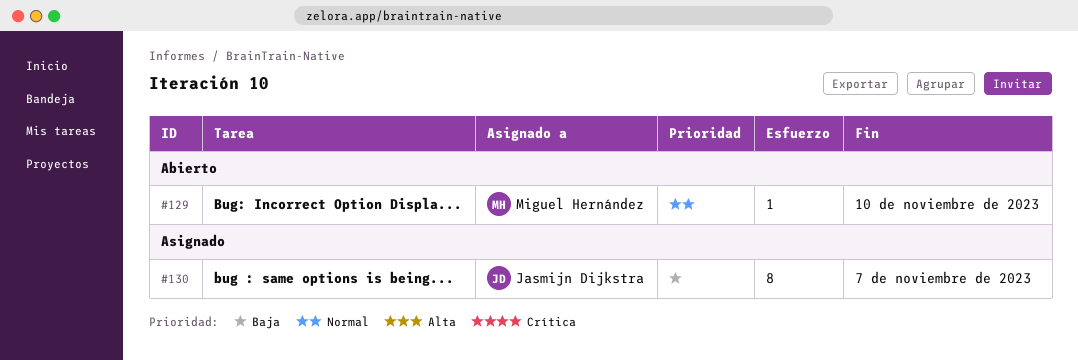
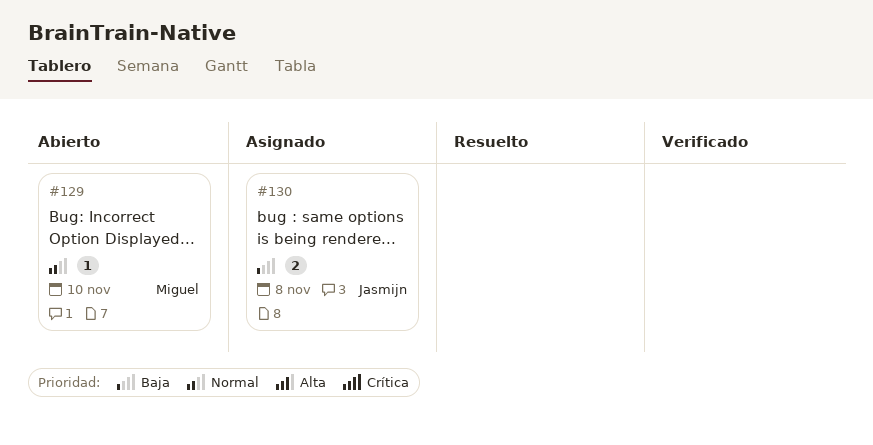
#130, estimate: 8 -> 2
#130, due: Nov 7 -> Nov 8

